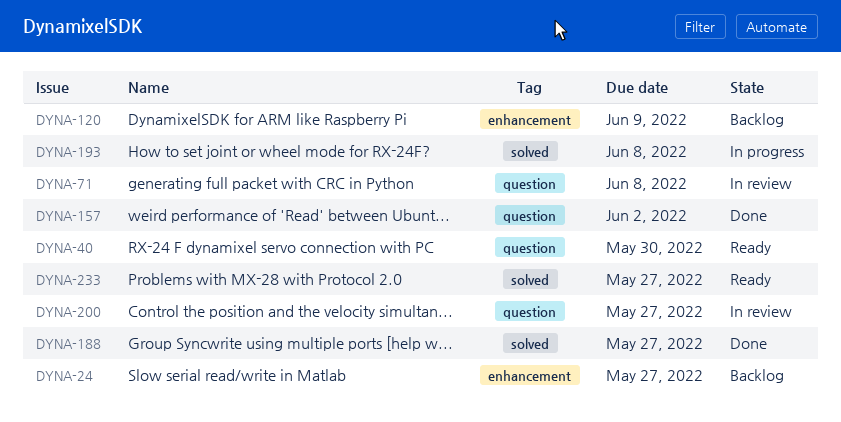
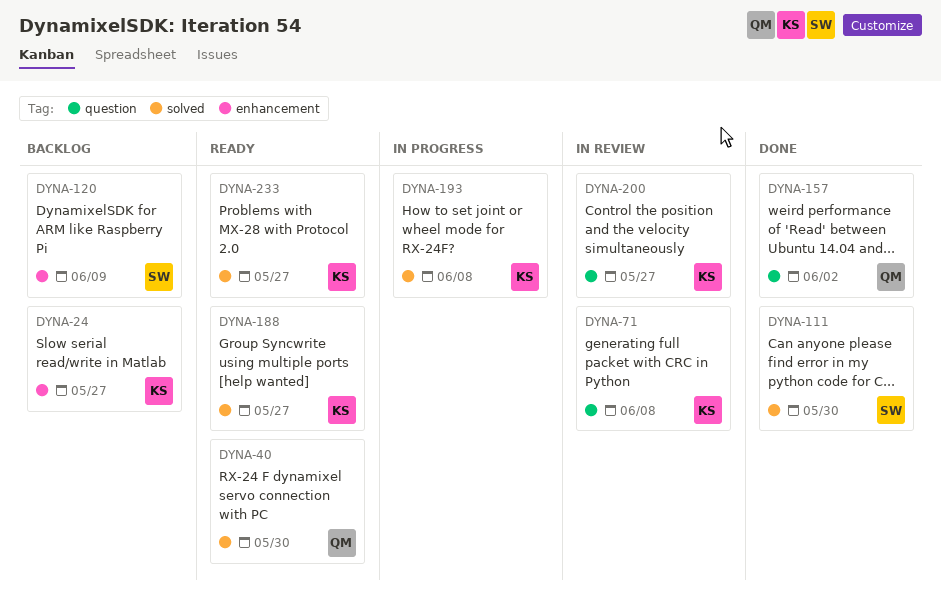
DYNA-40, label: question -> solved
DYNA-111: none -> present
DYNA-188, status: Done -> Ready

